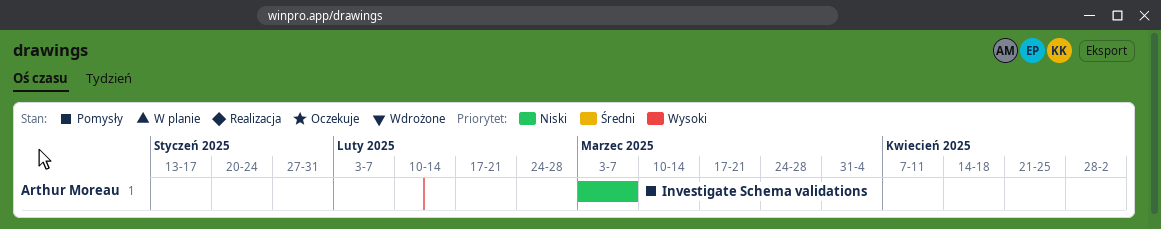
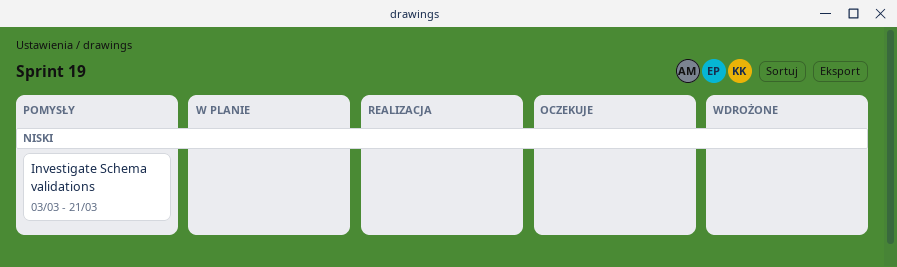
Investigate Schema validations, due: Mar 7 -> Mar 21

